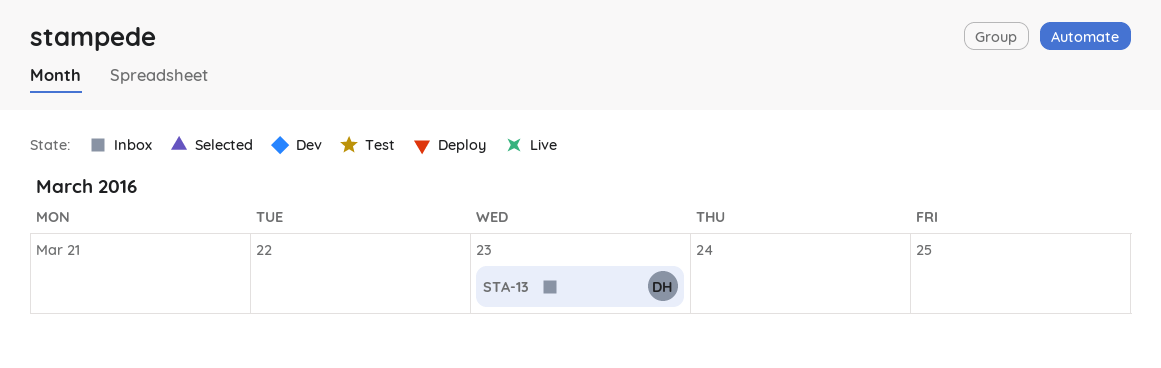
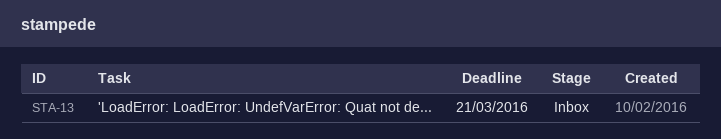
STA-13, due: Mar 23 -> Mar 21

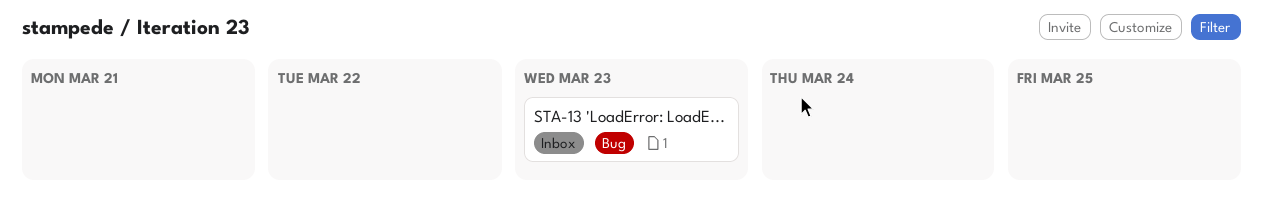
STA-13, due: Mar 21 -> Mar 23

